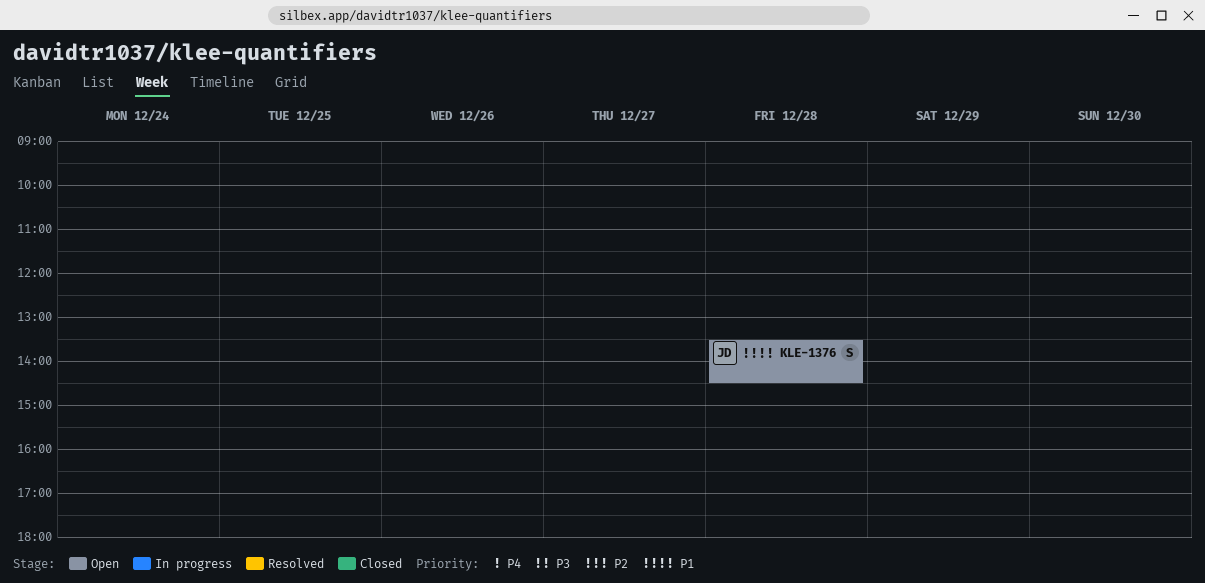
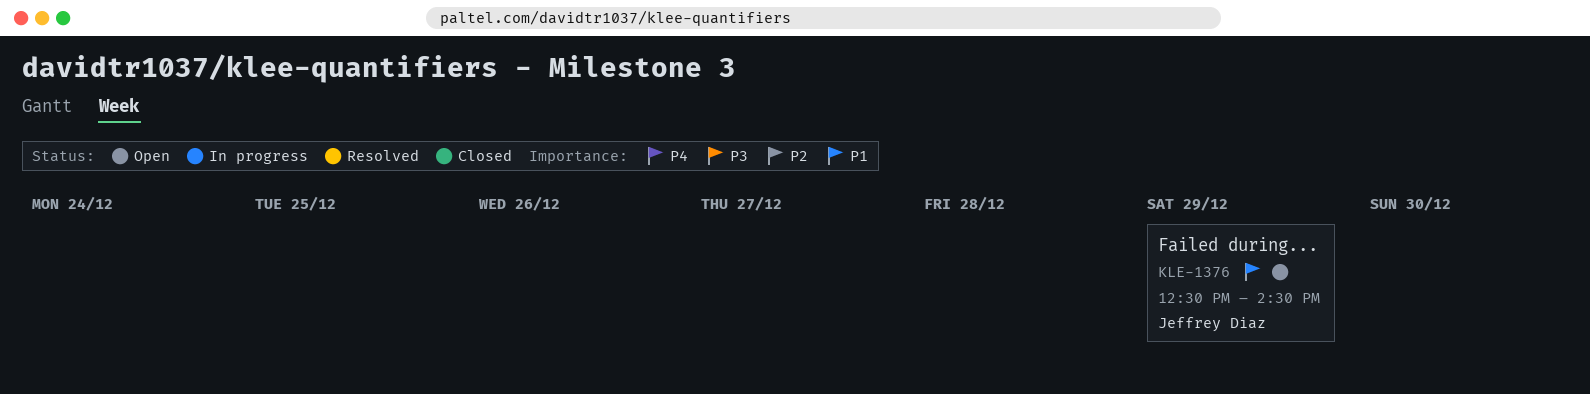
KLE-1376, day: Dec 28 -> Dec 29
KLE-1376, begins: 13:30 -> 12:30

